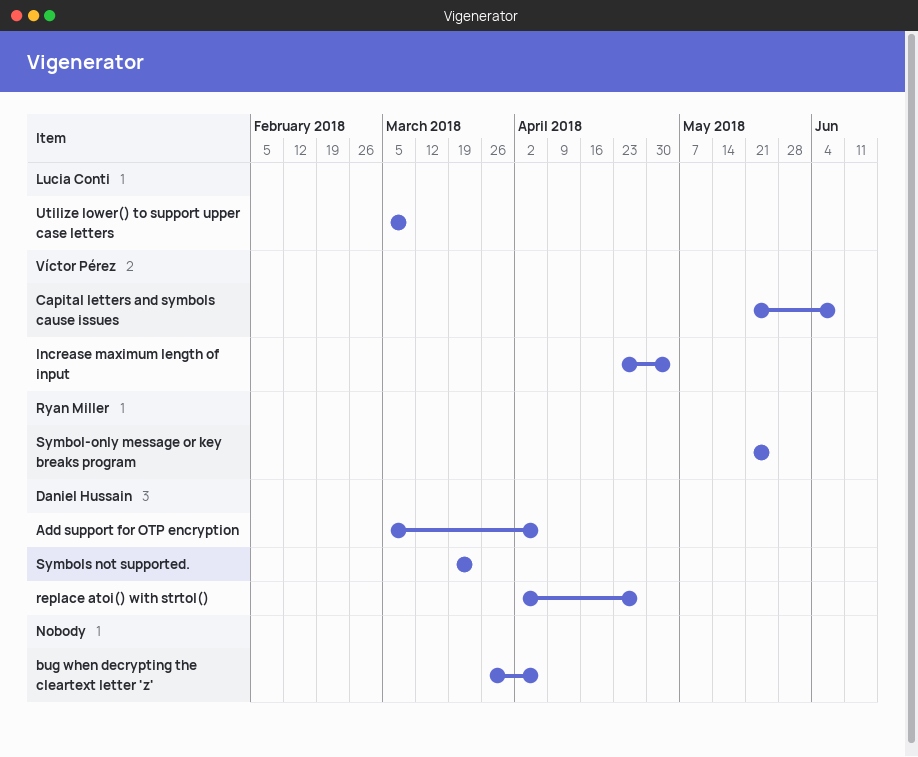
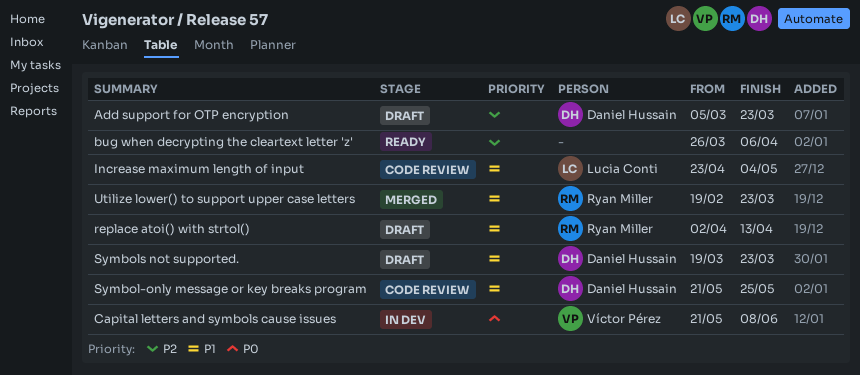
Add support for OTP encryption, due: Apr 6 -> Mar 23
Increase maximum length of input, owner: Víctor Pérez -> Lucia Conti
replace atoi() with strtol(), owner: Daniel Hussain -> Ryan Miller
replace atoi() with strtol(), due: Apr 27 -> Apr 13
Symbol-only message or key breaks program, owner: Ryan Miller -> Daniel Hussain
Utilize lower() to support upper case letters, owner: Lucia Conti -> Ryan Miller
Utilize lower() to support upper case letters, start: Mar 5 -> Feb 19
Utilize lower() to support upper case letters, due: Mar 9 -> Mar 23

